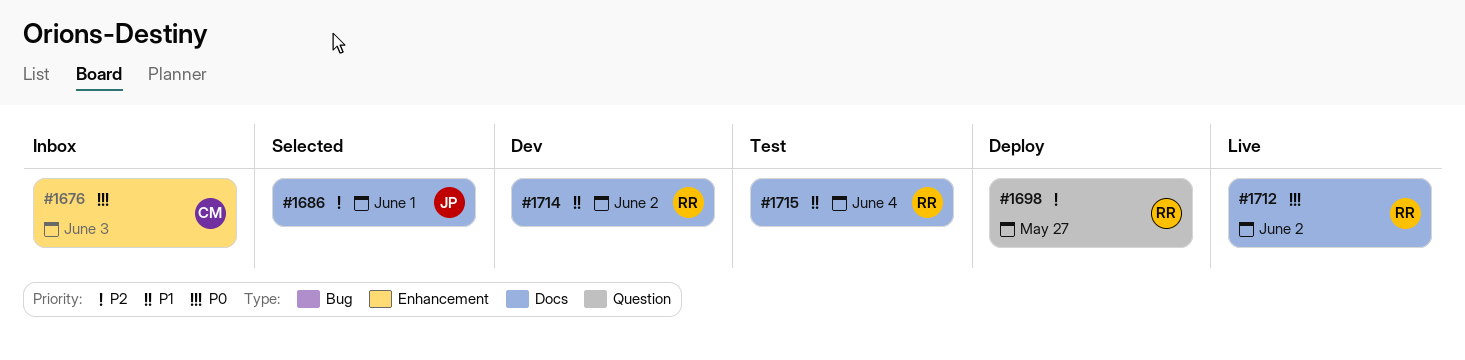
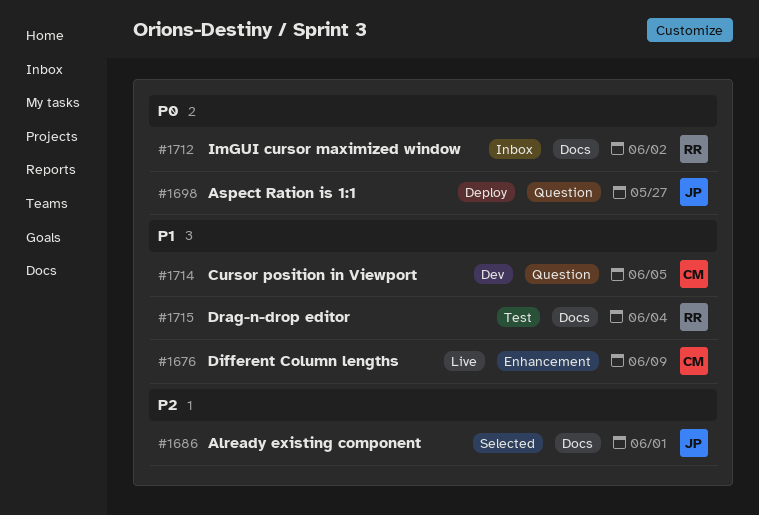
#1676, status: Inbox -> Live
#1676, priority: P0 -> P1
#1676, due: Jun 3 -> Jun 9
#1698, owner: RR -> JP
#1698, priority: P2 -> P0
#1712, status: Live -> Inbox
#1714, owner: RR -> CM
#1714, label: Docs -> Question
#1714, due: Jun 2 -> Jun 5

